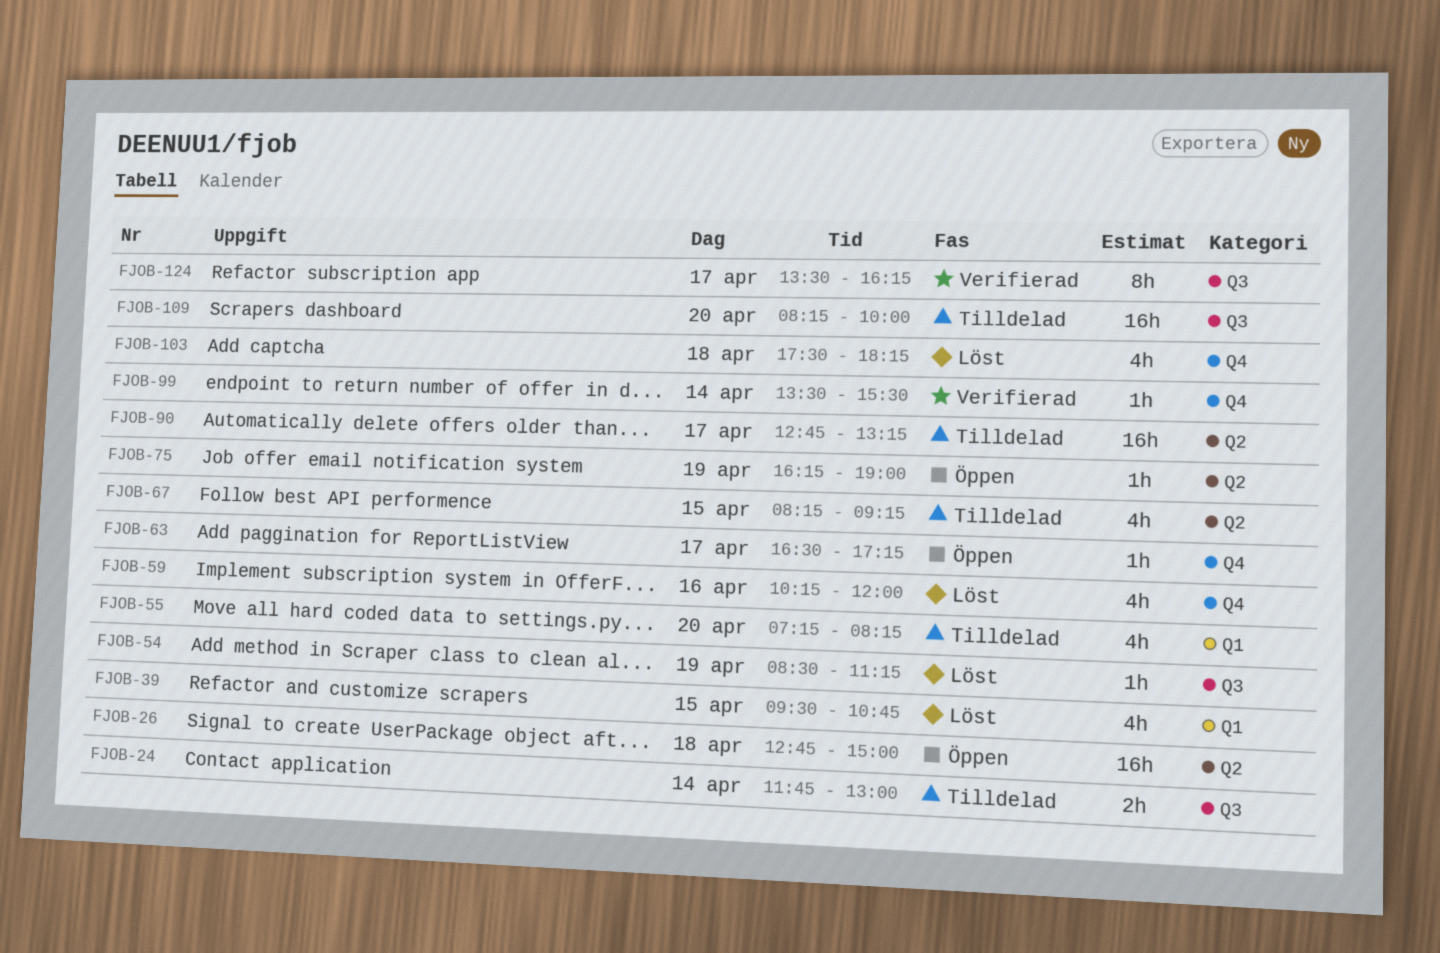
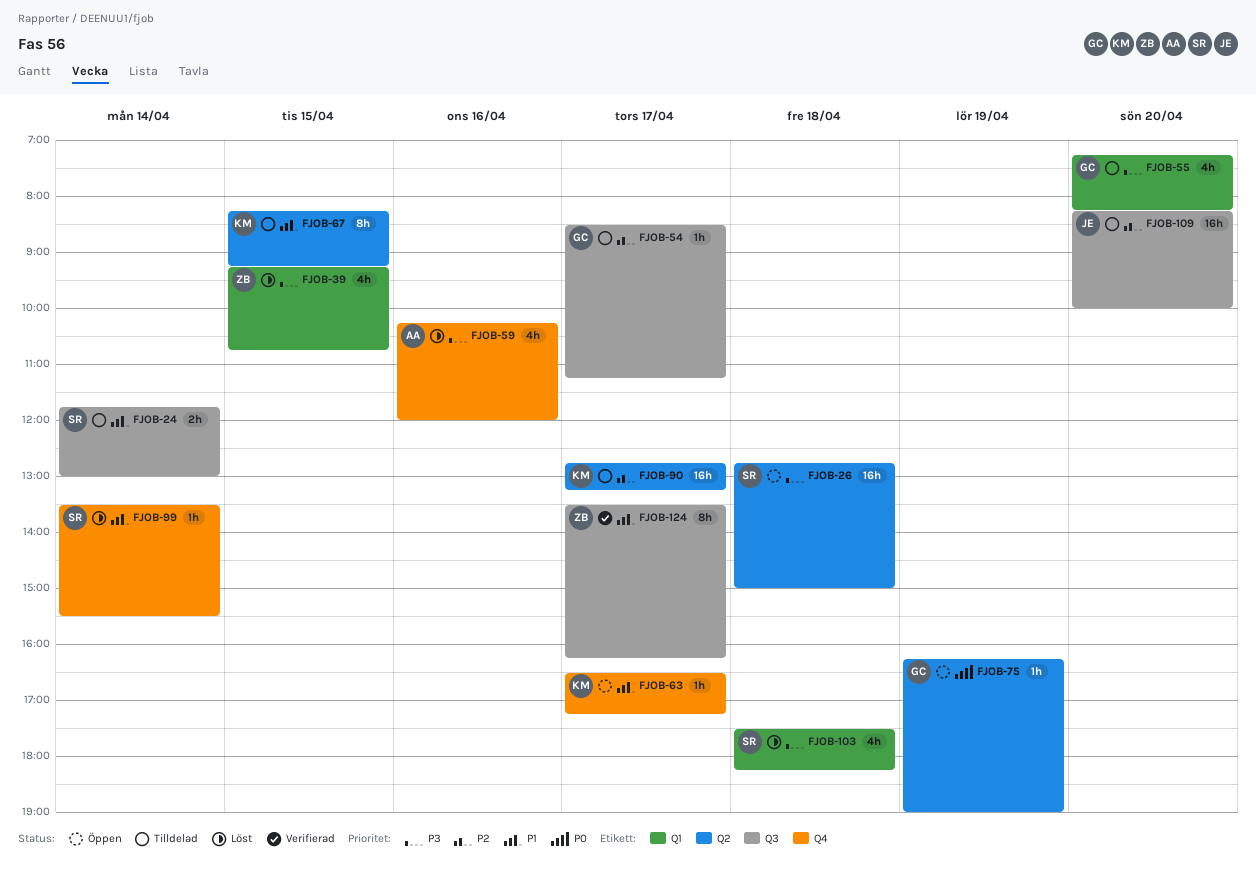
FJOB-39, begins: 09:30 -> 09:15
FJOB-54, status: Löst -> Tilldelad
FJOB-54, day: Apr 19 -> Apr 17
FJOB-67, estimate: 4h -> 8h
FJOB-99, status: Verifierad -> Löst
FJOB-103, label: Q4 -> Q1

